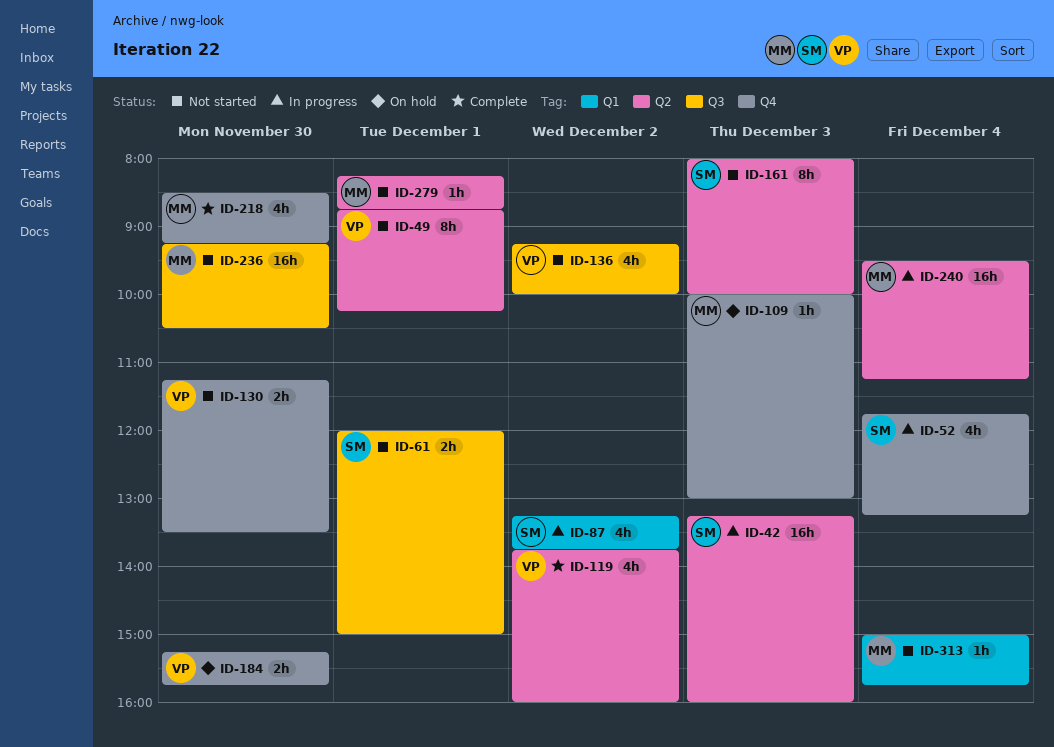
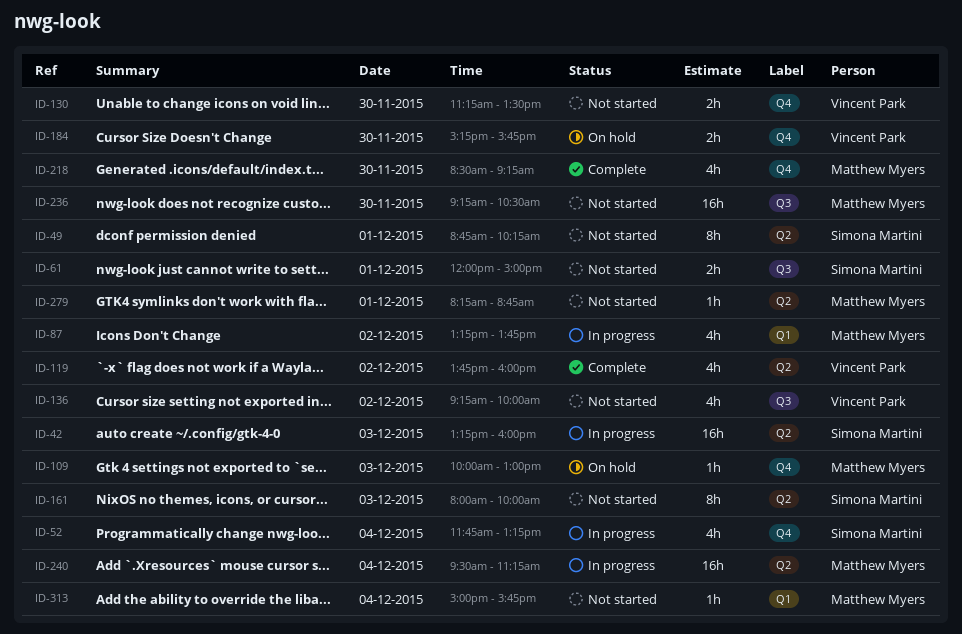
ID-49, owner: Vincent Park -> Simona Martini
ID-87, owner: Simona Martini -> Matthew Myers

